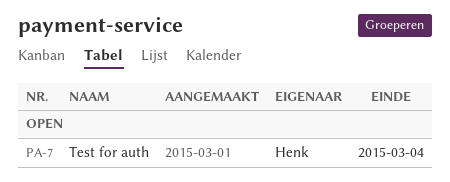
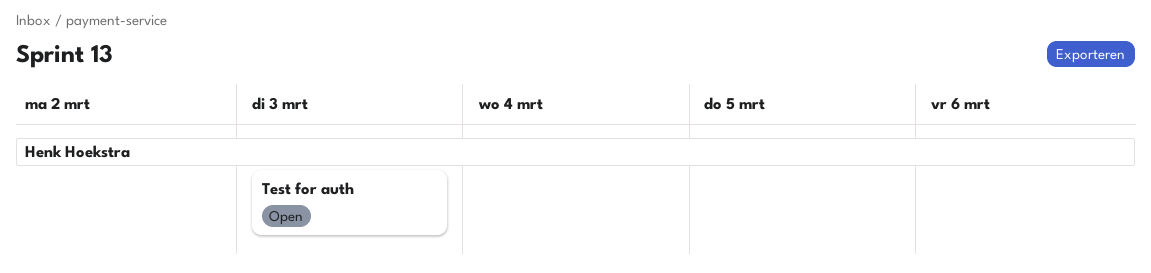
Test for auth, due: Mar 4 -> Mar 3

